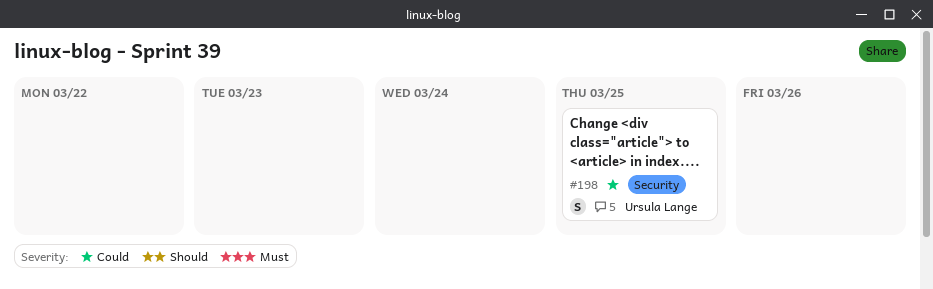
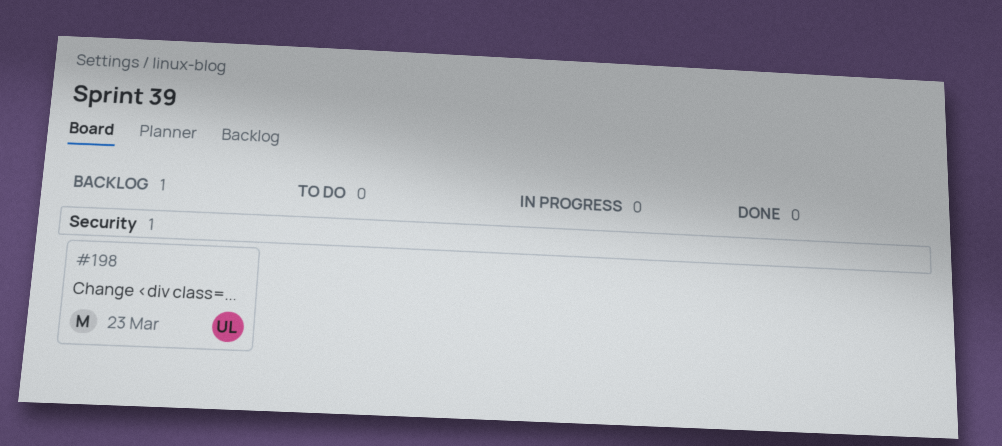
#198, estimate: S -> M
#198, due: Mar 25 -> Mar 23

